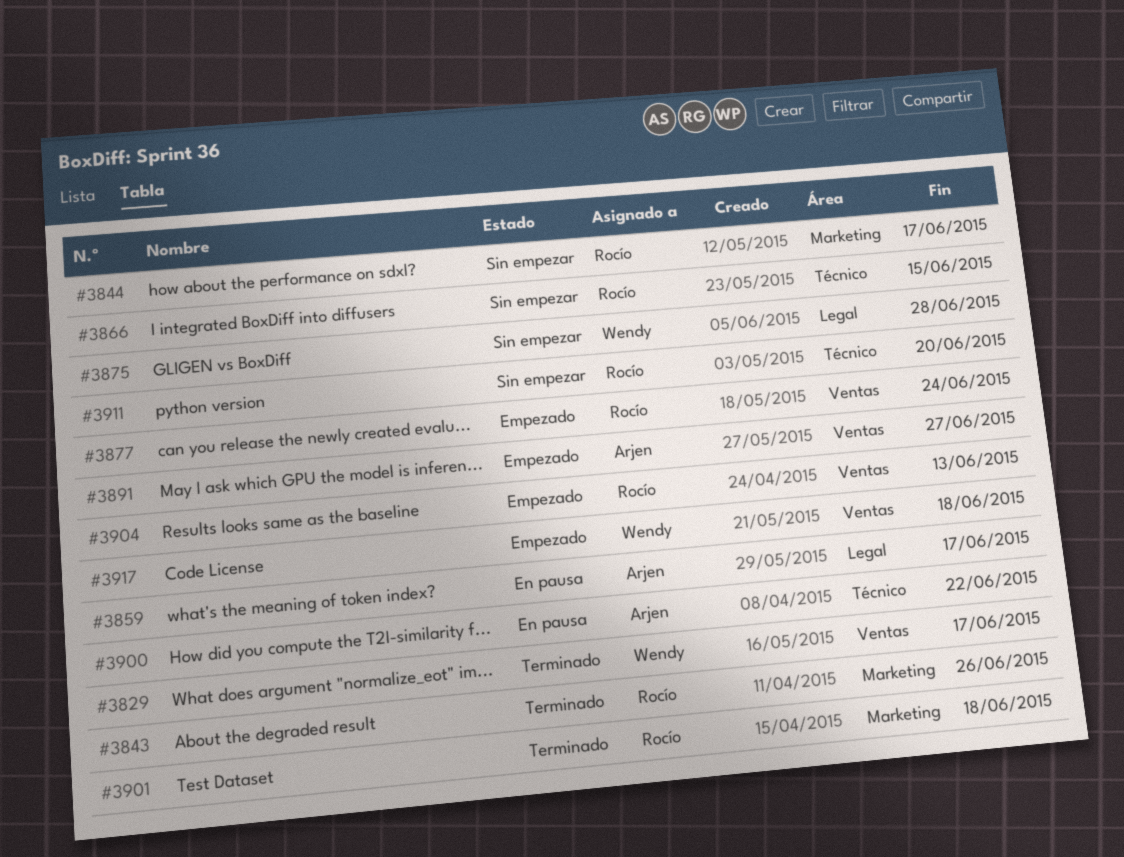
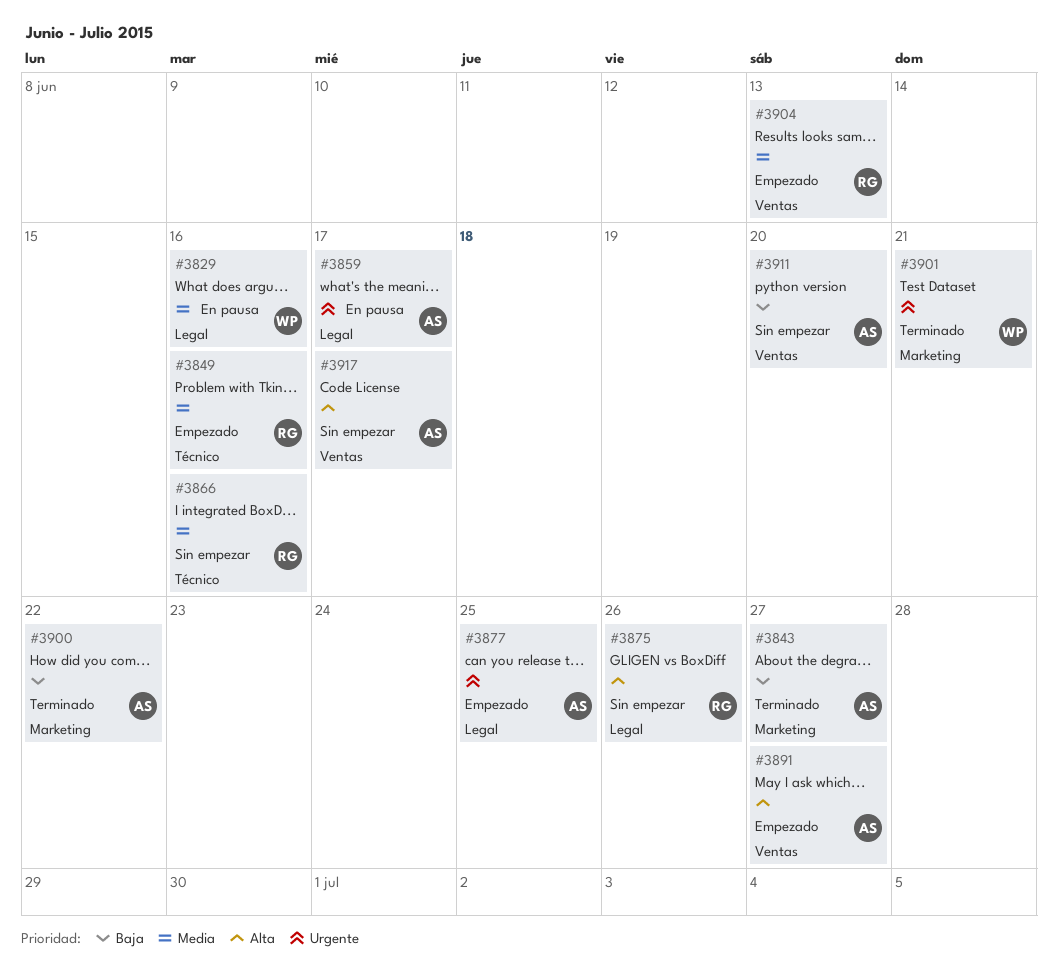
#3829, status: Terminado -> En pausa
#3829, label: Ventas -> Legal
#3829, due: Jun 17 -> Jun 16
#3843, owner: Rocío -> Arjen
#3843, due: Jun 26 -> Jun 27
#3844: present -> none
#3849: none -> present
#3866, due: Jun 15 -> Jun 16
#3875, owner: Wendy -> Rocío
#3875, due: Jun 28 -> Jun 26
#3877, owner: Rocío -> Arjen
#3877, label: Ventas -> Legal
#3877, due: Jun 24 -> Jun 25
#3900, status: En pausa -> Terminado
#3900, label: Técnico -> Marketing
#3901, owner: Rocío -> Wendy
#3901, due: Jun 18 -> Jun 21
#3911, owner: Rocío -> Arjen
#3911, label: Técnico -> Ventas
#3917, status: Empezado -> Sin empezar
#3917, owner: Wendy -> Arjen
#3917, due: Jun 18 -> Jun 17

